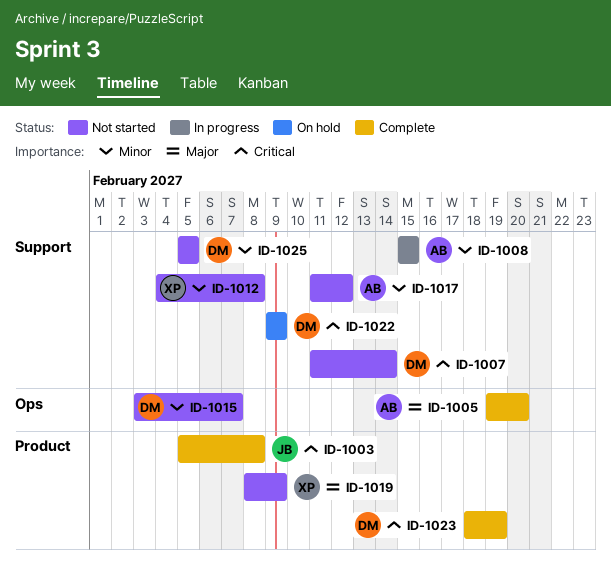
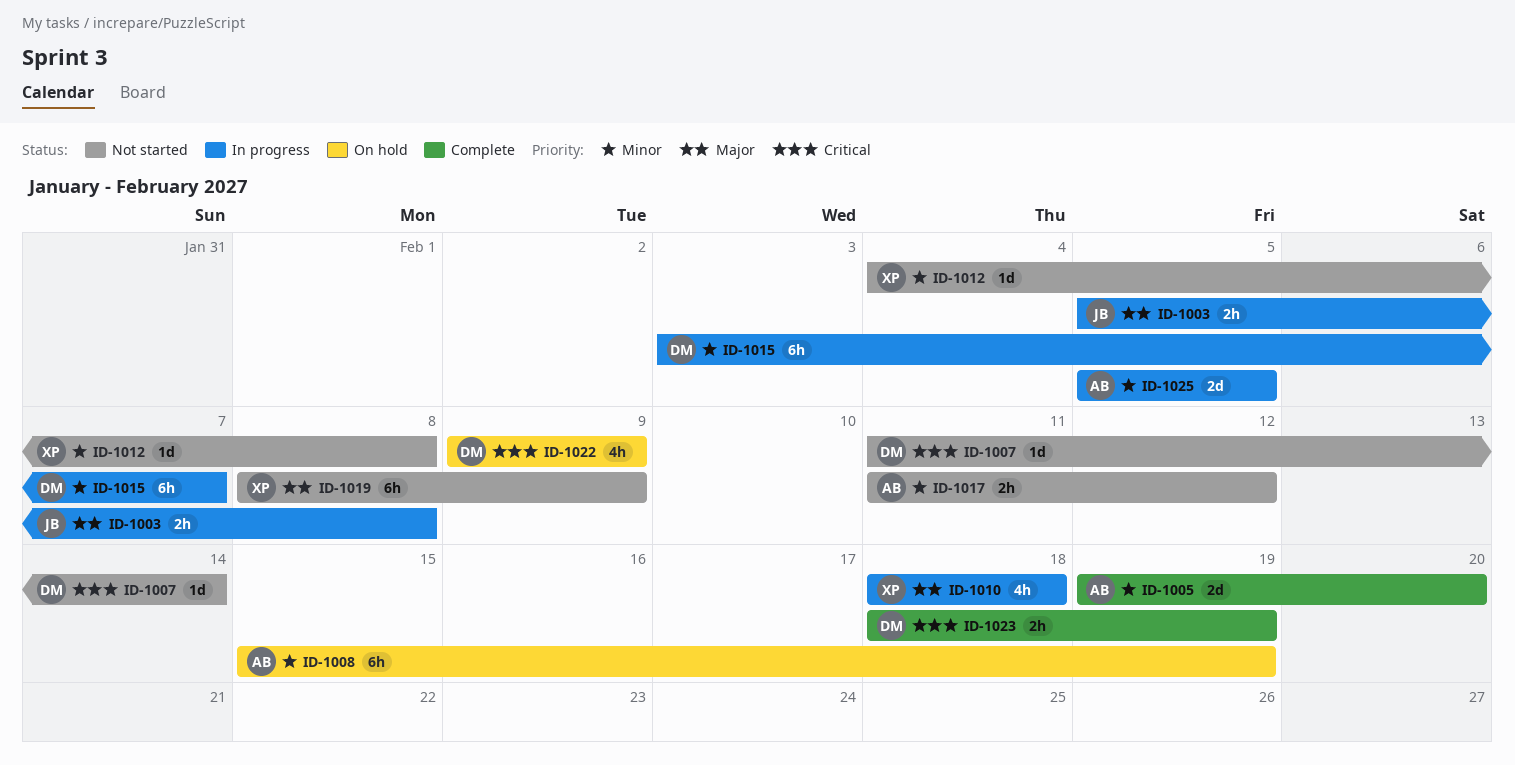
ID-1003, status: Complete -> In progress
ID-1003, priority: Critical -> Major
ID-1005, priority: Major -> Minor
ID-1008, status: In progress -> On hold
ID-1008, due: Feb 15 -> Feb 19
ID-1010: none -> present
ID-1015, status: Not started -> In progress
ID-1025, status: Not started -> In progress
ID-1025, owner: DM -> AB

